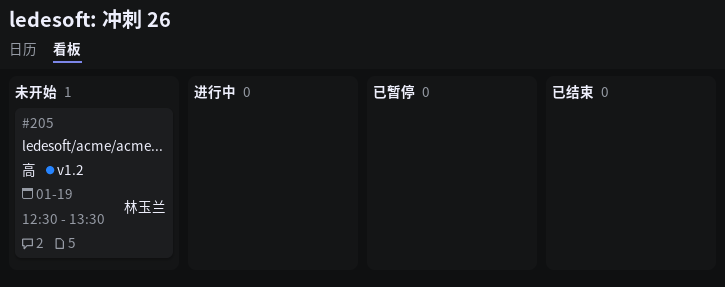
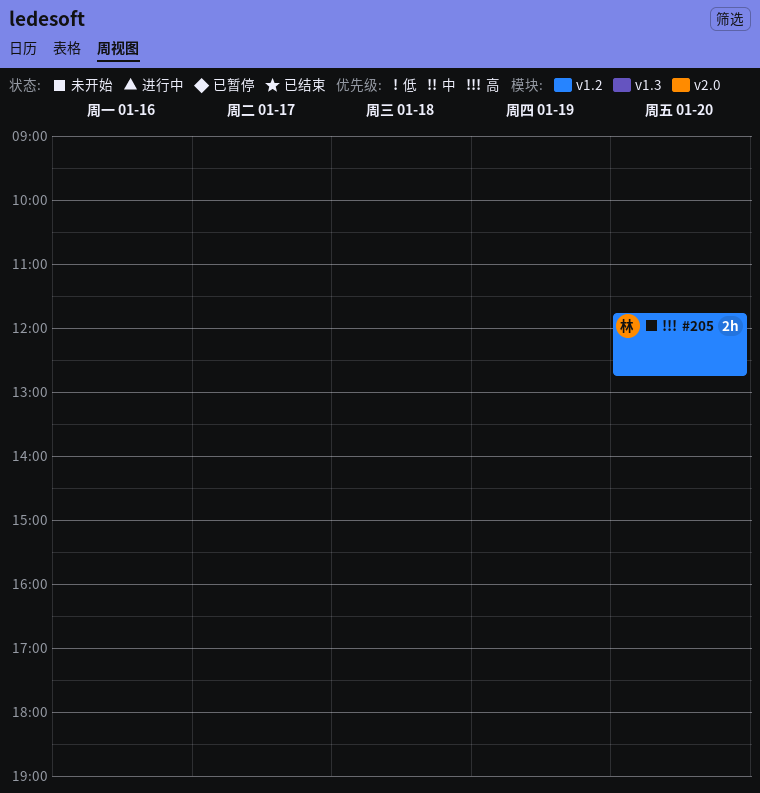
#205, day: Jan 19 -> Jan 20
#205, begins: 12:30 -> 11:45
#205, ends: 13:30 -> 12:45

